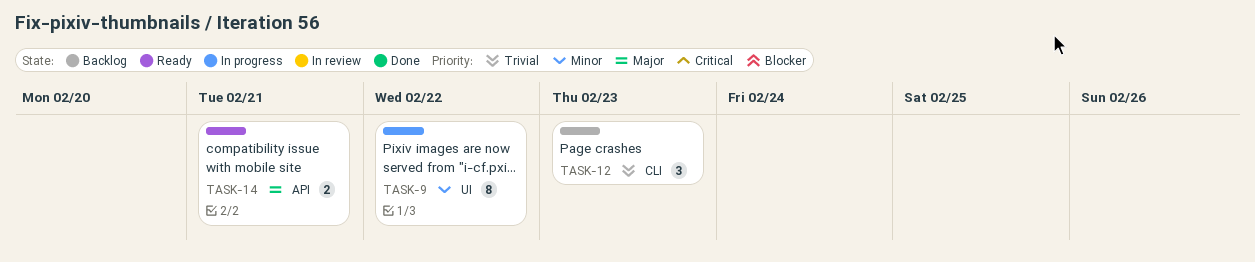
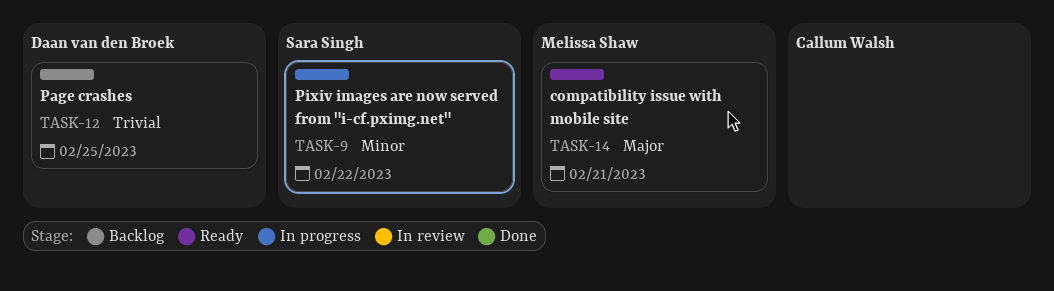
TASK-12, due: Feb 23 -> Feb 25

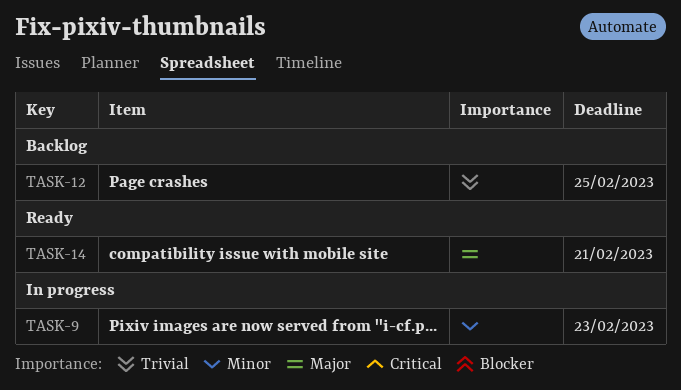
TASK-9, due: Feb 22 -> Feb 23

